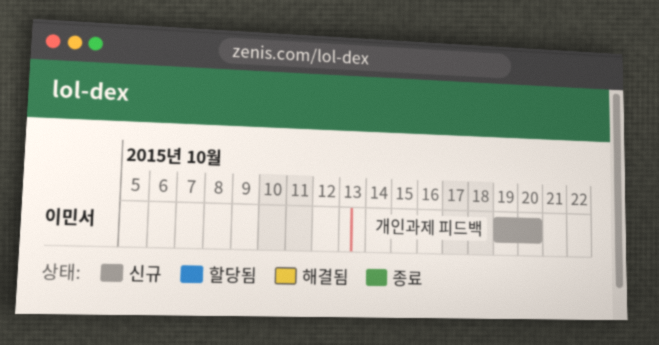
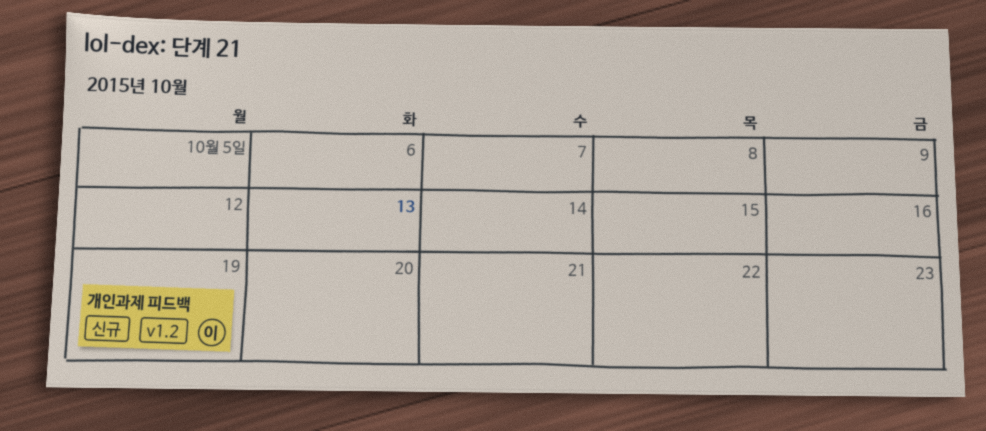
개인과제 피드백, due: Oct 20 -> Oct 19

